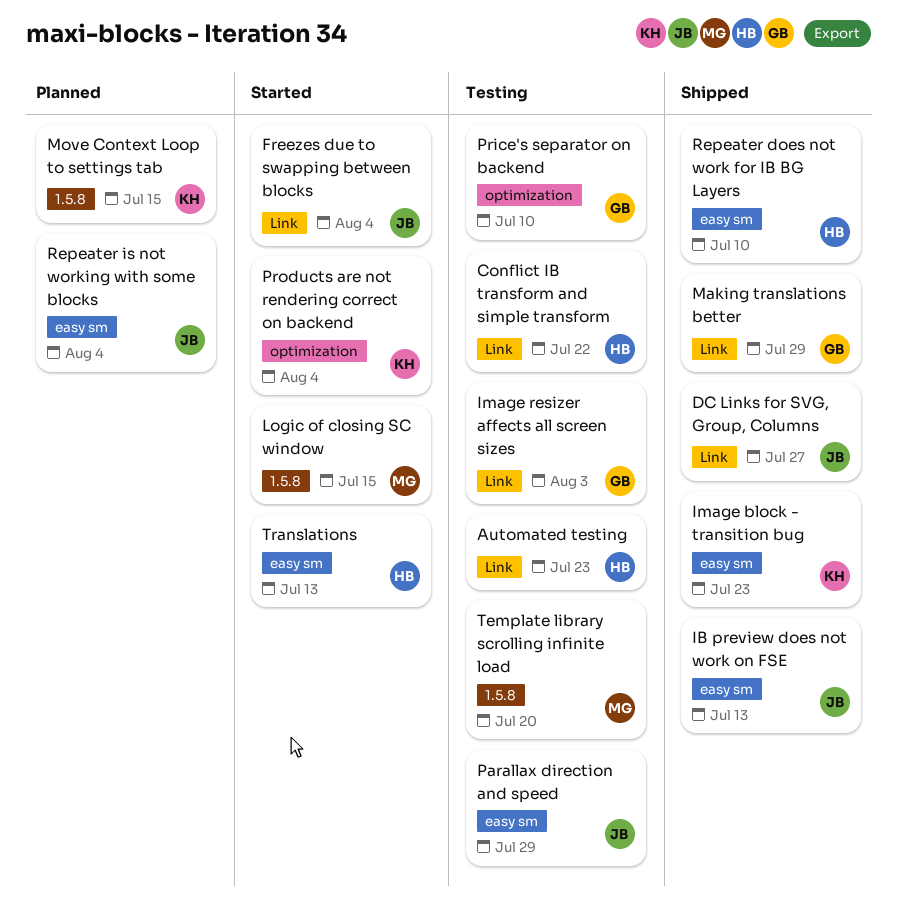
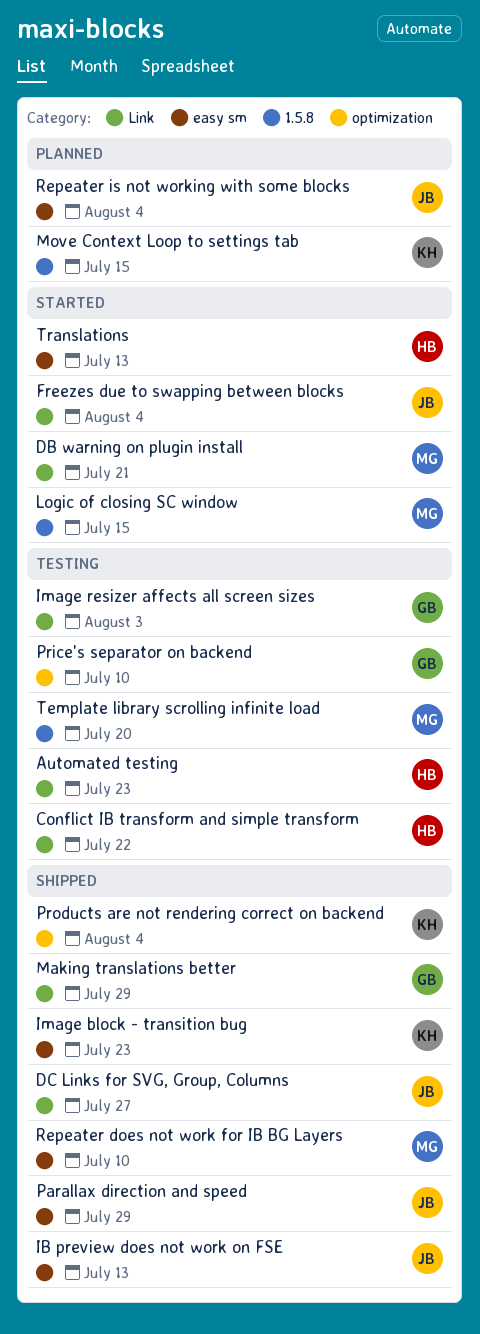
DB warning on plugin install: none -> present
Parallax direction and speed, status: Testing -> Shipped
Products are not rendering correct on backend, status: Started -> Shipped
Repeater does not work for IB BG Layers, owner: HB -> MG

